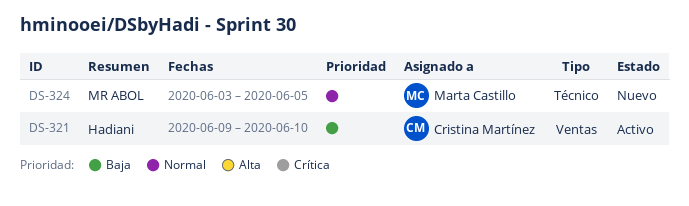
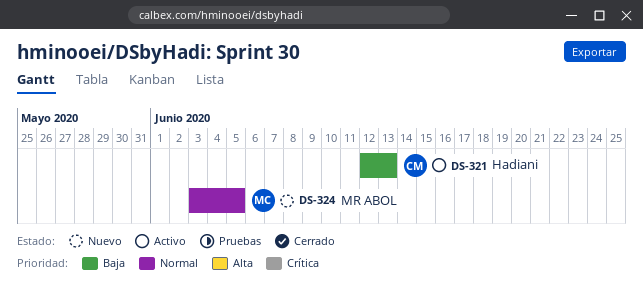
DS-321, start: Jun 9 -> Jun 12
DS-321, due: Jun 10 -> Jun 13

